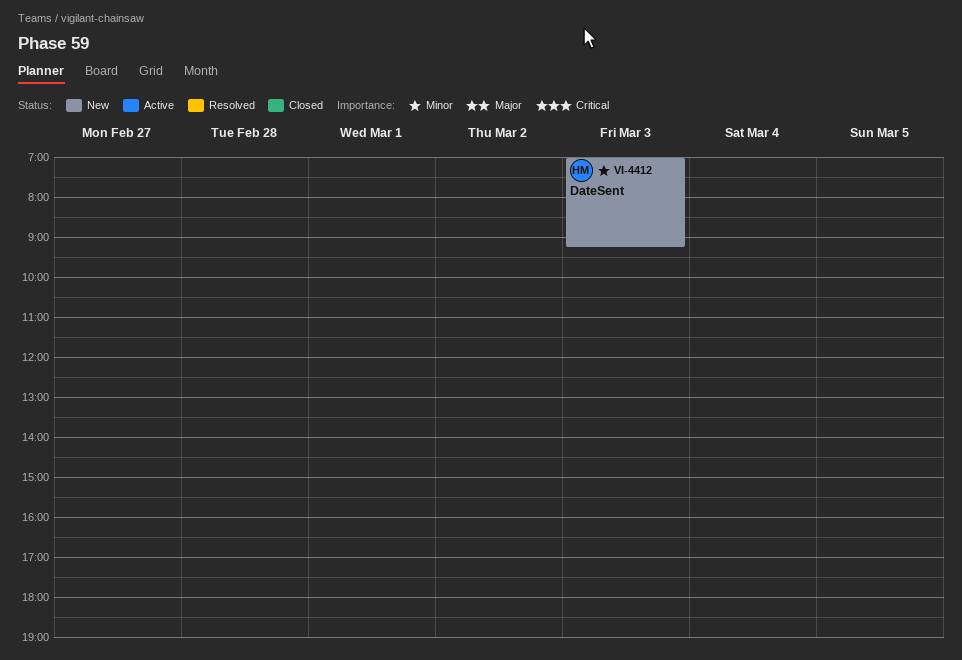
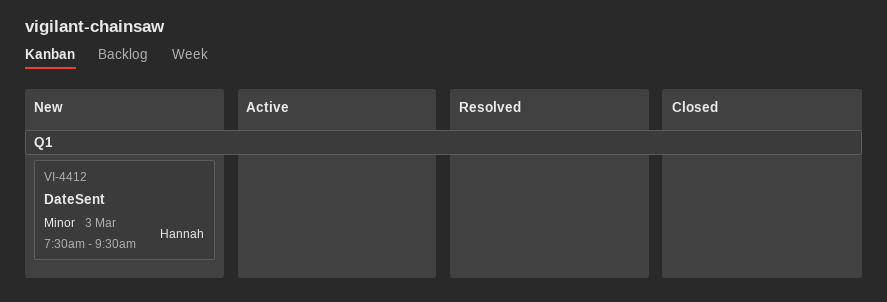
VI-4412, begins: 07:00 -> 07:30
VI-4412, ends: 09:15 -> 09:30

